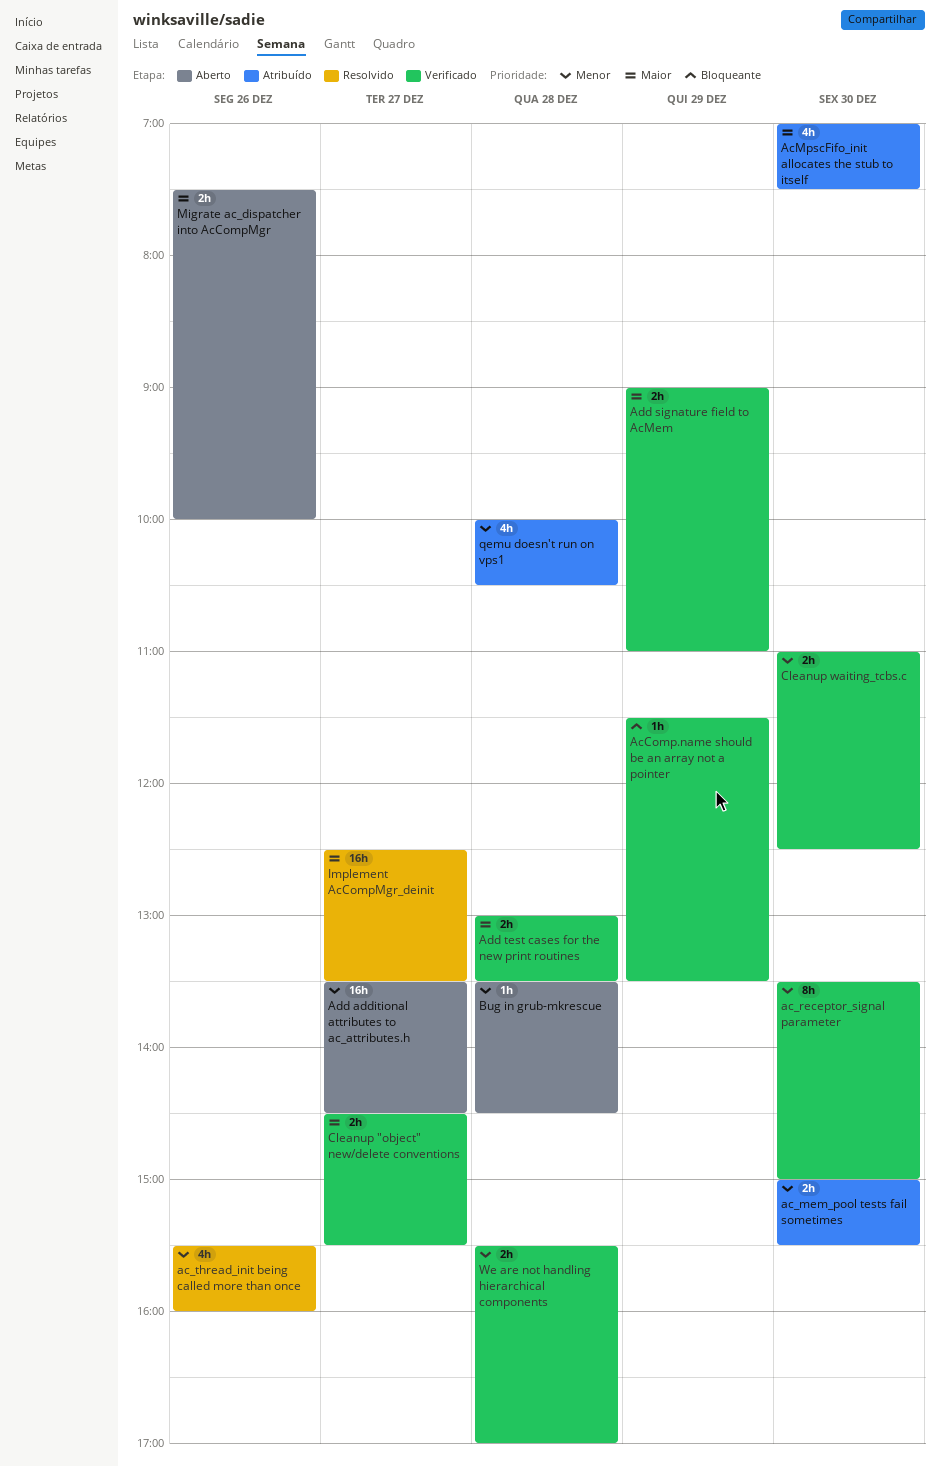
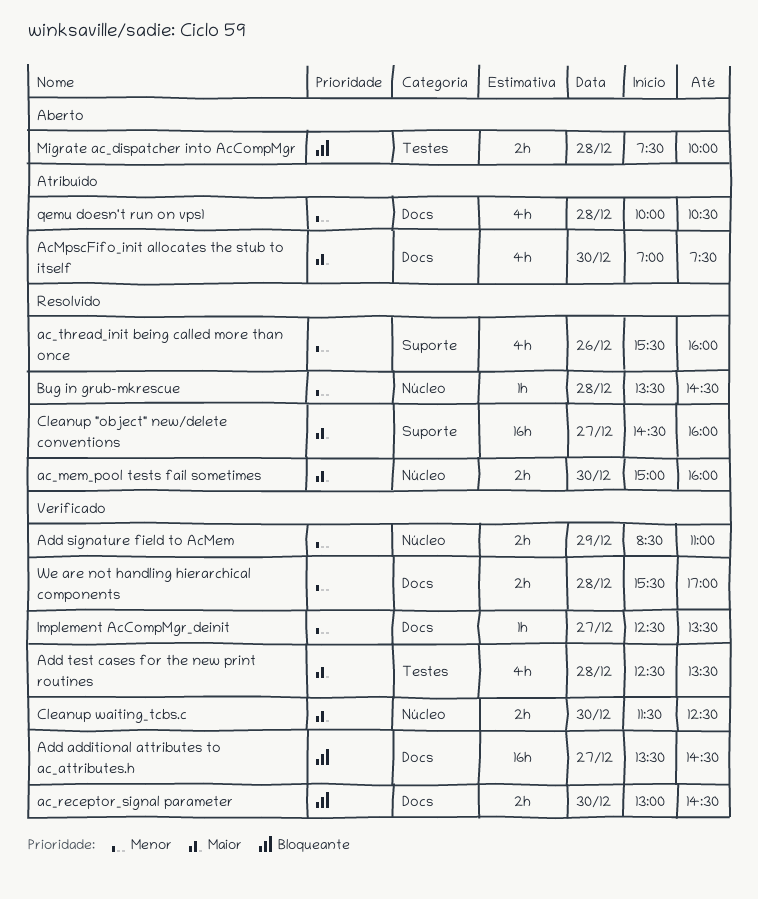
ac_mem_pool tests fail sometimes, status: Atribuído -> Resolvido
ac_mem_pool tests fail sometimes, priority: Menor -> Maior
ac_mem_pool tests fail sometimes, ends: 15:30 -> 16:00
ac_receptor_signal parameter, priority: Menor -> Bloqueante
ac_receptor_signal parameter, estimate: 8h -> 2h
ac_receptor_signal parameter, begins: 13:30 -> 13:00
ac_receptor_signal parameter, ends: 15:00 -> 14:30
AcComp.name should be an array not a pointer: present -> none
Add additional attributes to ac_attributes.h, status: Aberto -> Verificado
Add additional attributes to ac_attributes.h, priority: Menor -> Bloqueante
Add signature field to AcMem, priority: Maior -> Menor
Add signature field to AcMem, begins: 09:00 -> 08:30
Add test cases for the new print routines, estimate: 2h -> 4h
Add test cases for the new print routines, begins: 13:00 -> 12:30
Bug in grub-mkrescue, status: Aberto -> Resolvido
Cleanup "object" new/delete conventions, status: Verificado -> Resolvido
Cleanup "object" new/delete conventions, estimate: 2h -> 16h
Cleanup "object" new/delete conventions, ends: 15:30 -> 16:00
Cleanup waiting_tcbs.c, priority: Menor -> Maior
Cleanup waiting_tcbs.c, begins: 11:00 -> 11:30
Implement AcCompMgr_deinit, status: Resolvido -> Verificado
Implement AcCompMgr_deinit, priority: Maior -> Menor
Implement AcCompMgr_deinit, estimate: 16h -> 1h
Migrate ac_dispatcher into AcCompMgr, priority: Maior -> Bloqueante
Migrate ac_dispatcher into AcCompMgr, day: Dec 26 -> Dec 28

